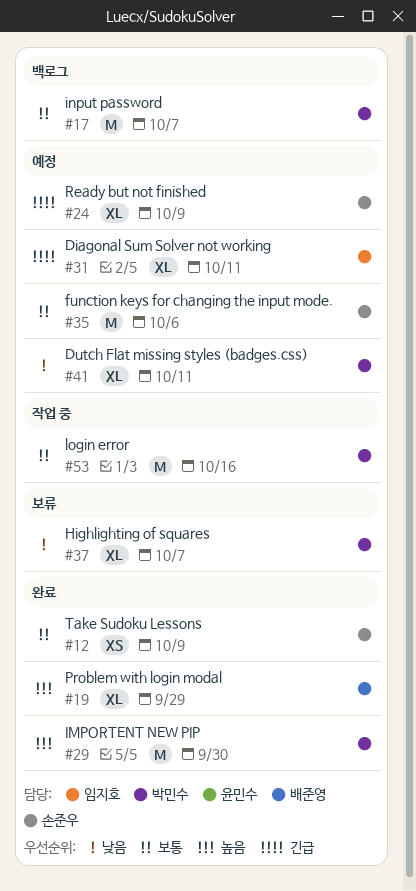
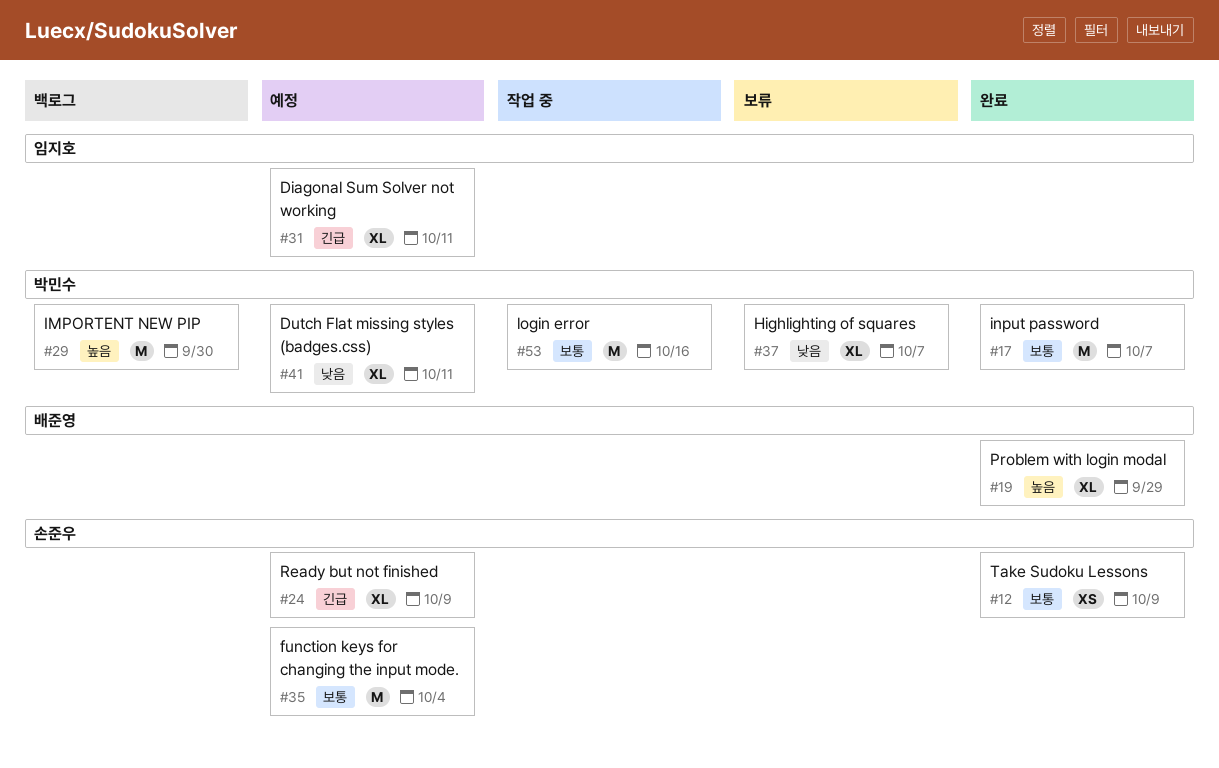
#17, status: 백로그 -> 완료
#29, status: 완료 -> 백로그
#35, due: Oct 6 -> Oct 4

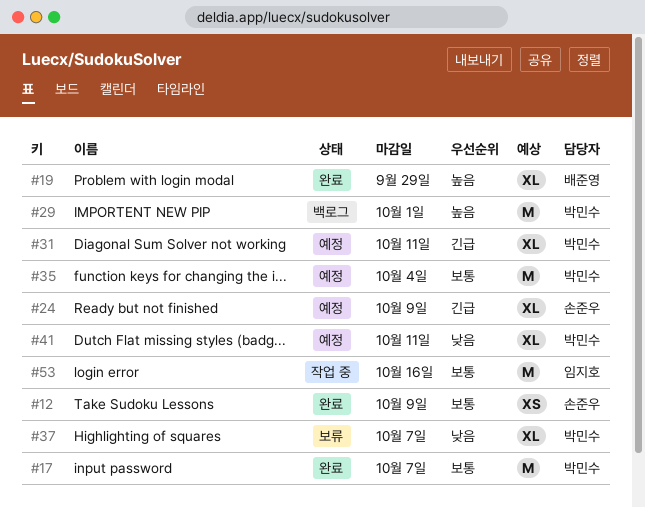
#29, due: Sep 30 -> Oct 1
#31, owner: 임지호 -> 박민수
#35, owner: 손준우 -> 박민수
#53, owner: 박민수 -> 임지호

